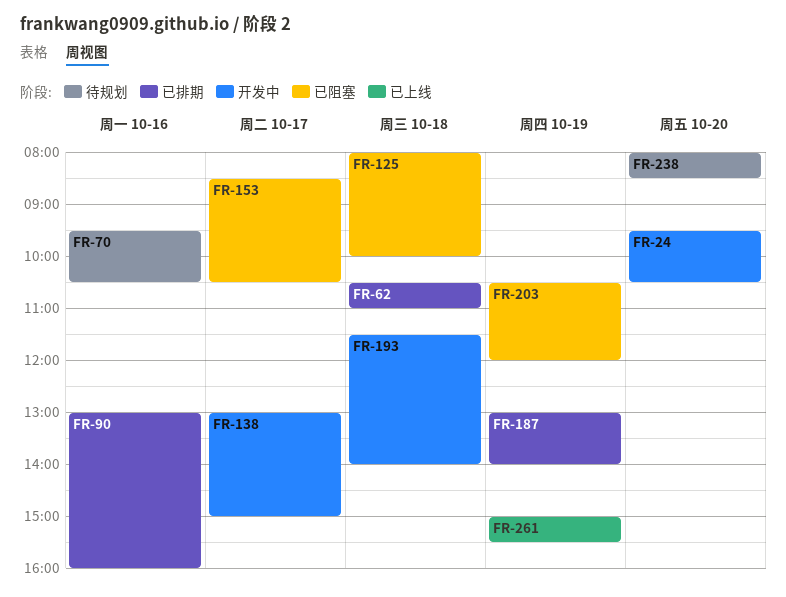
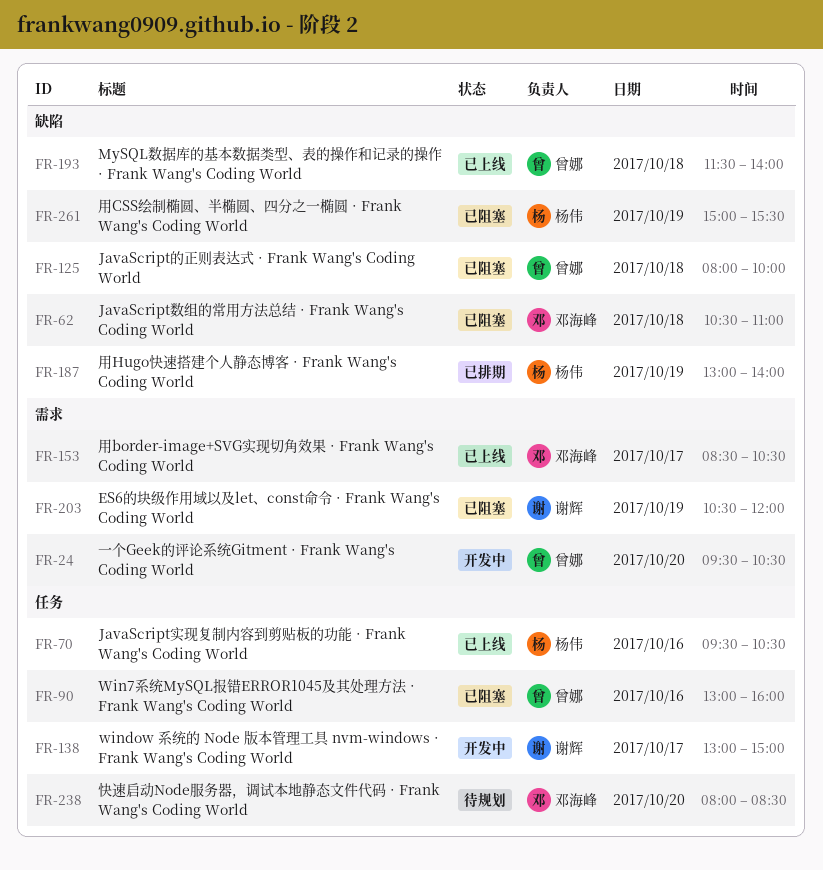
FR-62, status: 已排期 -> 已阻塞
FR-70, status: 待规划 -> 已上线
FR-90, status: 已排期 -> 已阻塞
FR-153, status: 已阻塞 -> 已上线
FR-193, status: 开发中 -> 已上线
FR-261, status: 已上线 -> 已阻塞

